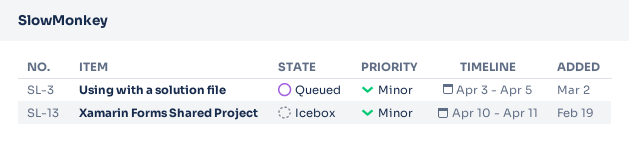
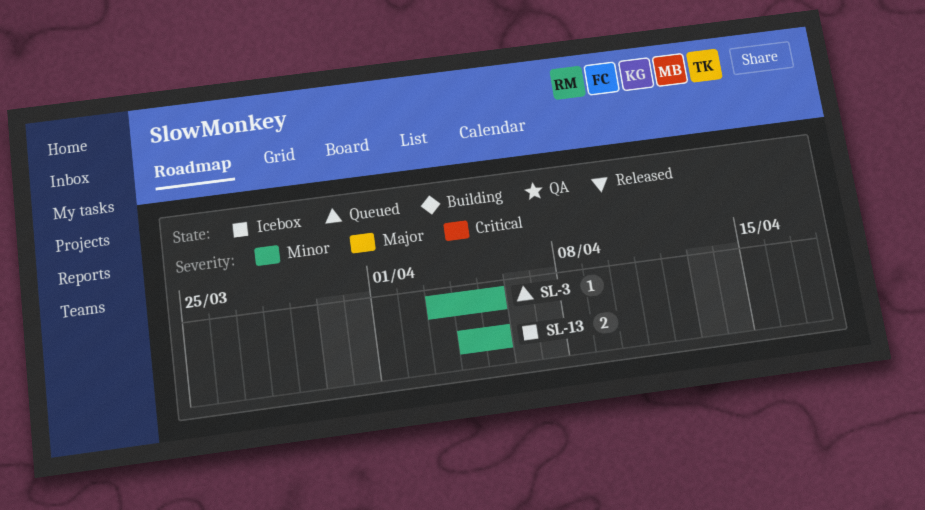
SL-13, start: Apr 10 -> Apr 4
SL-13, due: Apr 11 -> Apr 5

